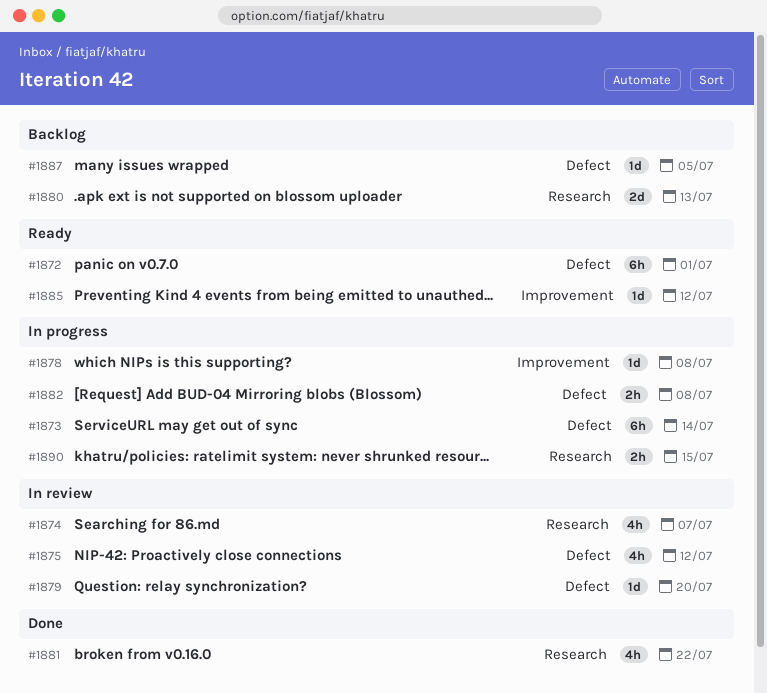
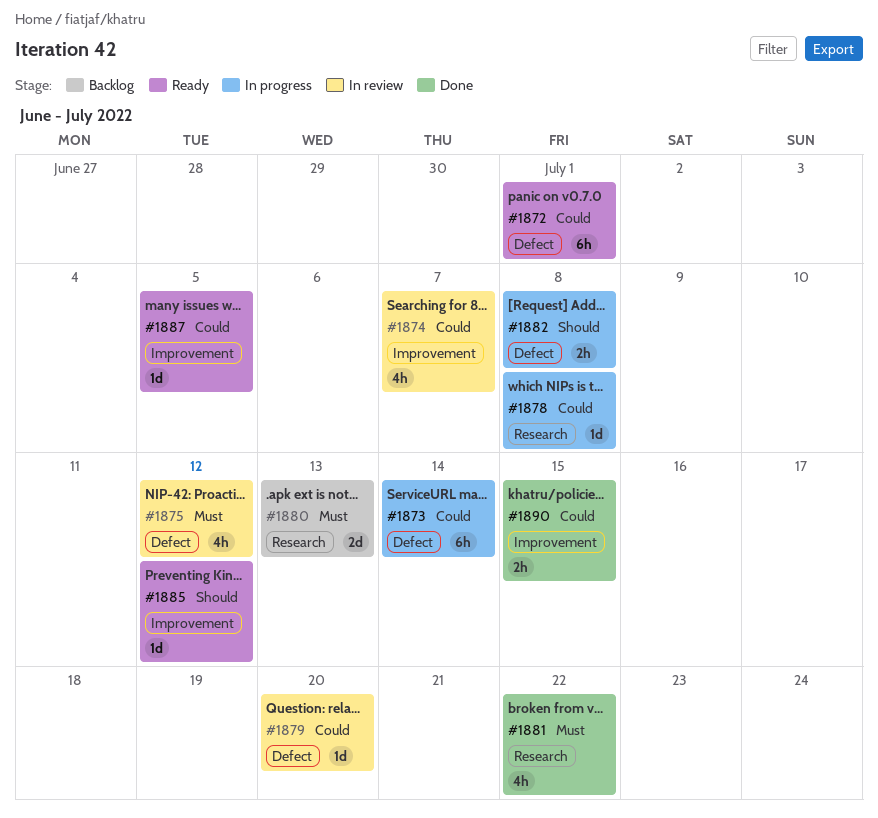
#1874, label: Research -> Improvement
#1878, label: Improvement -> Research
#1887, status: Backlog -> Ready
#1887, label: Defect -> Improvement
#1890, status: In progress -> Done
#1890, label: Research -> Improvement

